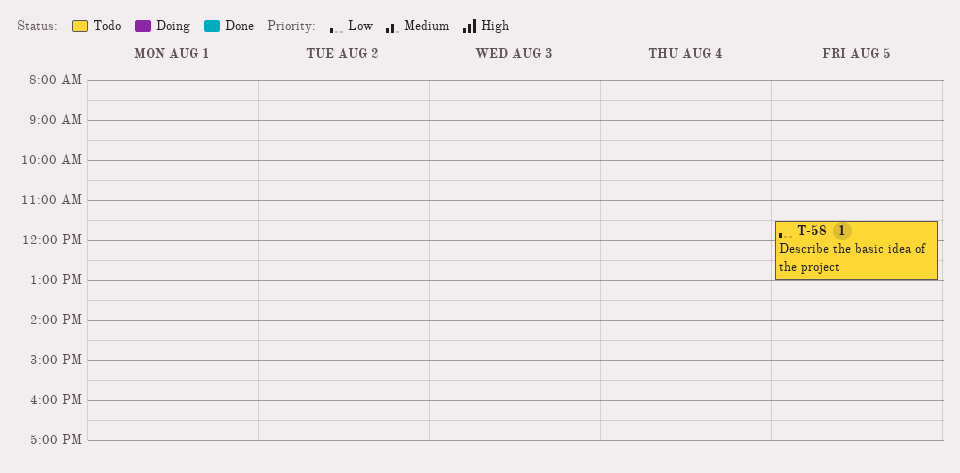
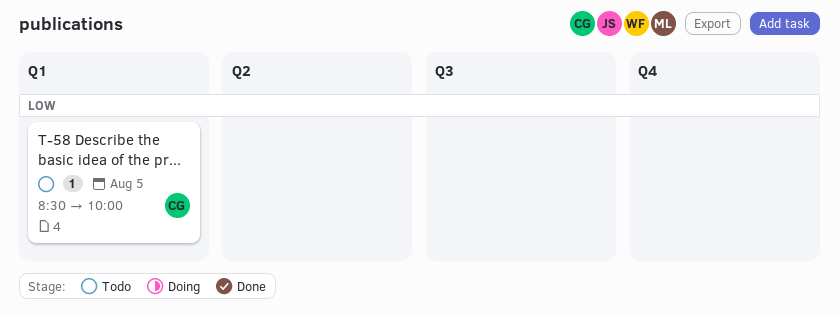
T-58, begins: 11:30 -> 08:30
T-58, ends: 13:00 -> 10:00

